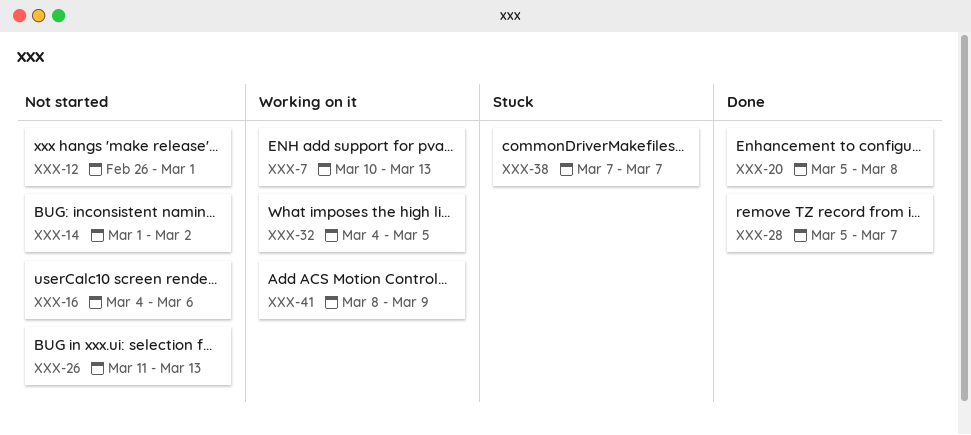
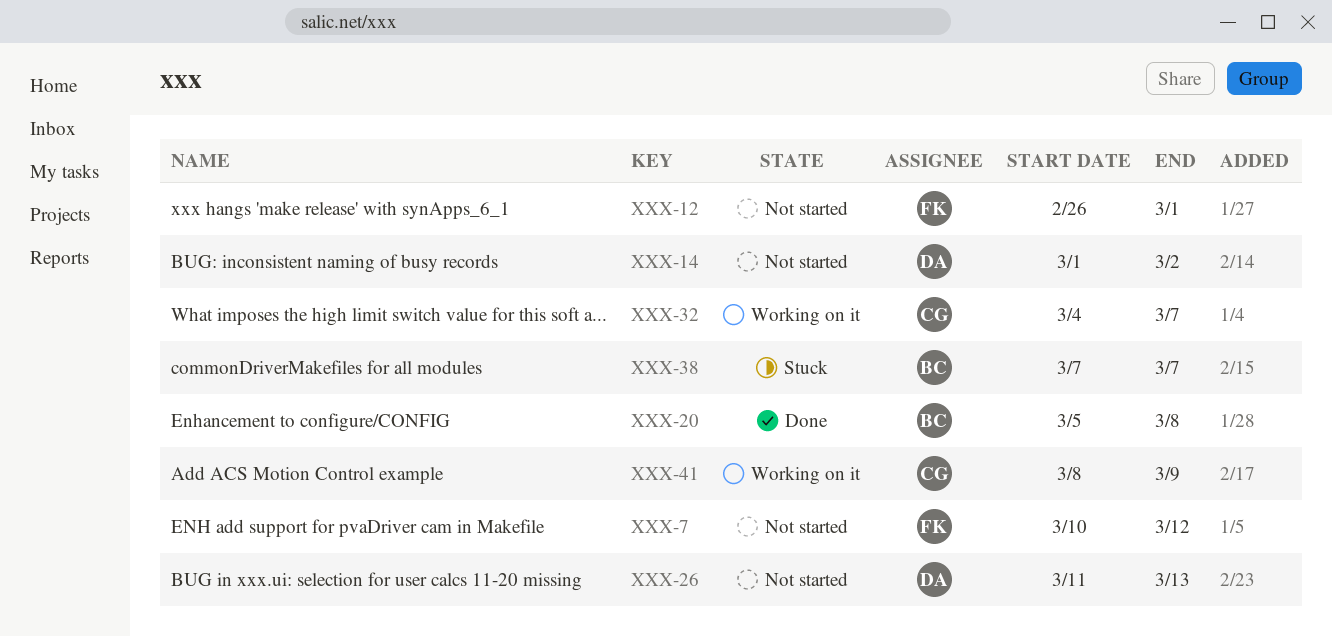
XXX-7, status: Working on it -> Not started
XXX-7, due: Mar 13 -> Mar 12
XXX-16: present -> none
XXX-28: present -> none
XXX-32, due: Mar 5 -> Mar 7

